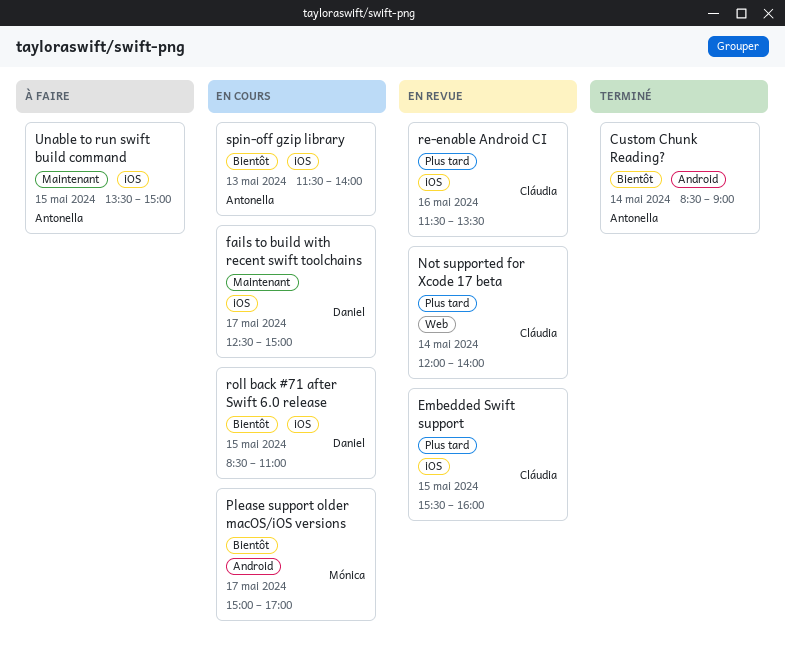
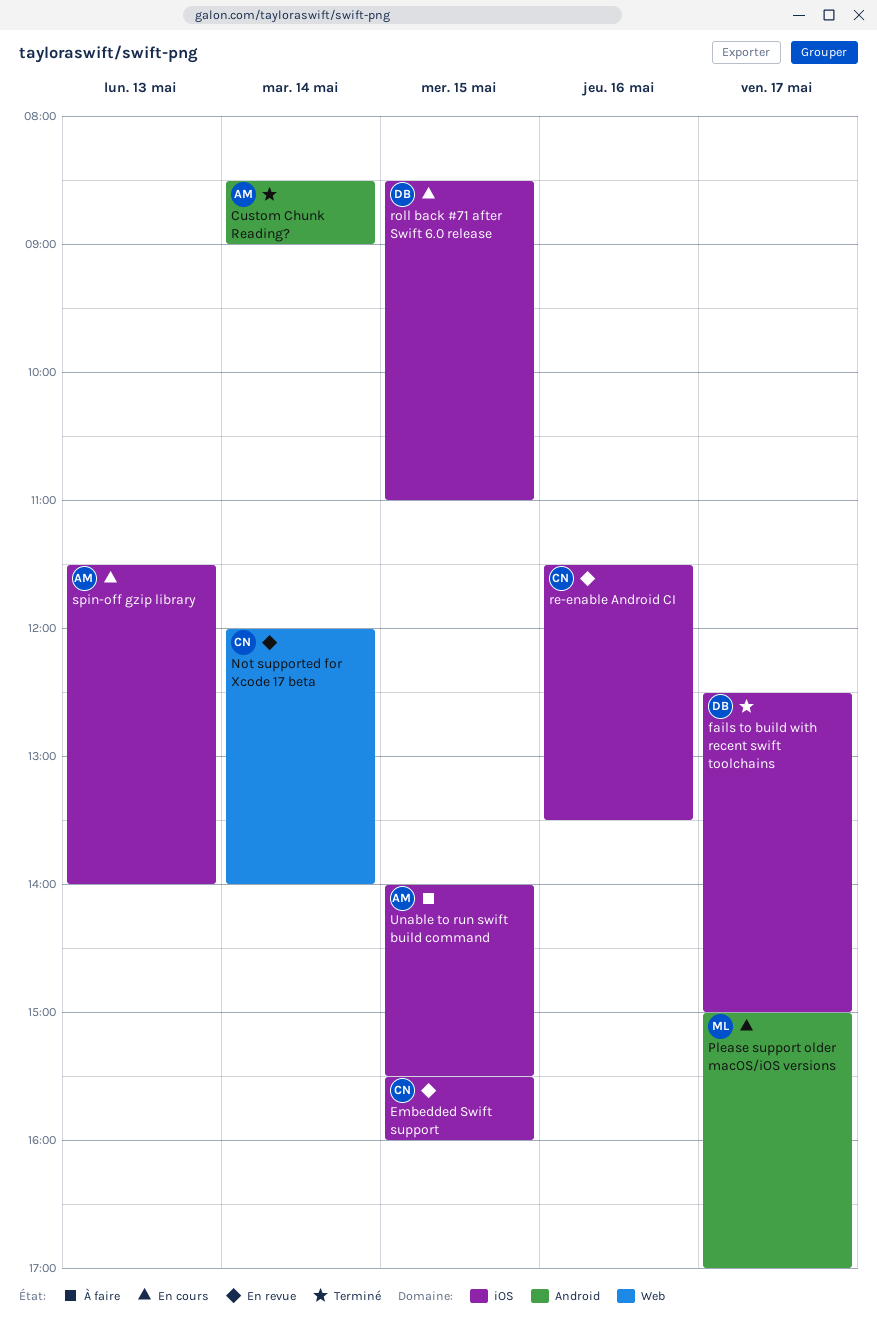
fails to build with recent swift toolchains, status: En cours -> Terminé
Unable to run swift build command, begins: 13:30 -> 14:00
Unable to run swift build command, ends: 15:00 -> 15:30

